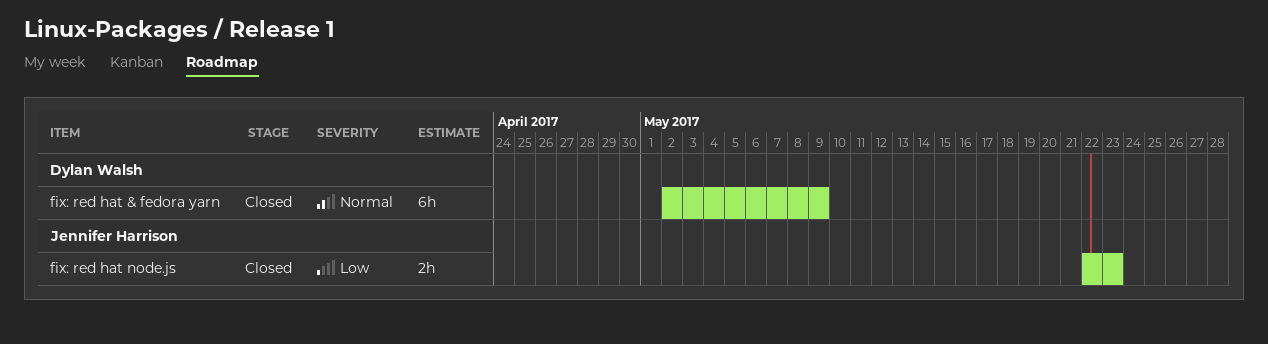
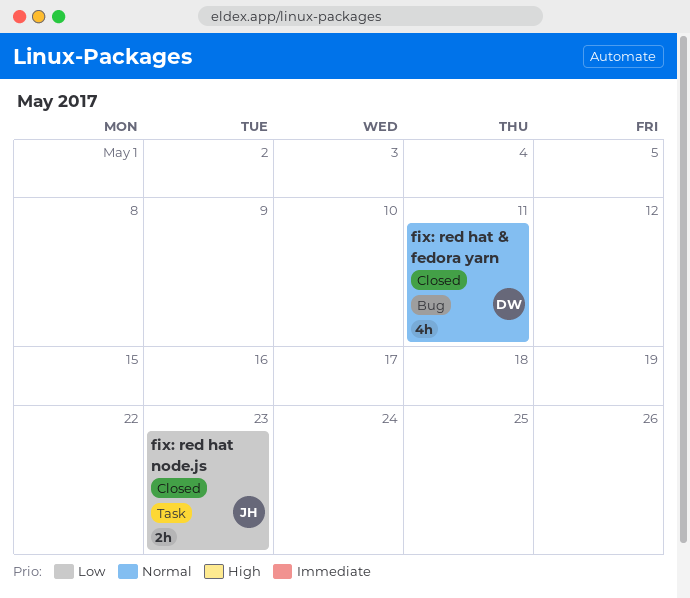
fix: red hat & fedora yarn, estimate: 6h -> 4h
fix: red hat & fedora yarn, due: May 9 -> May 11

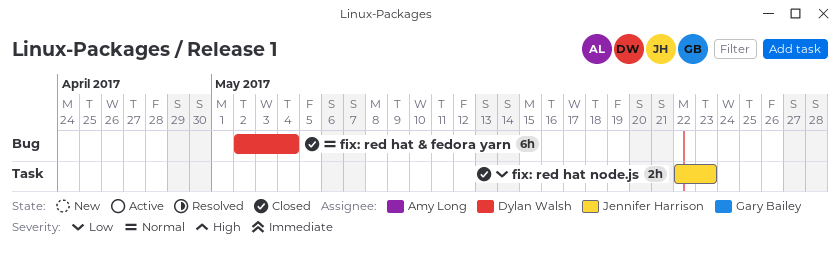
fix: red hat & fedora yarn, estimate: 4h -> 6h
fix: red hat & fedora yarn, due: May 11 -> May 4

